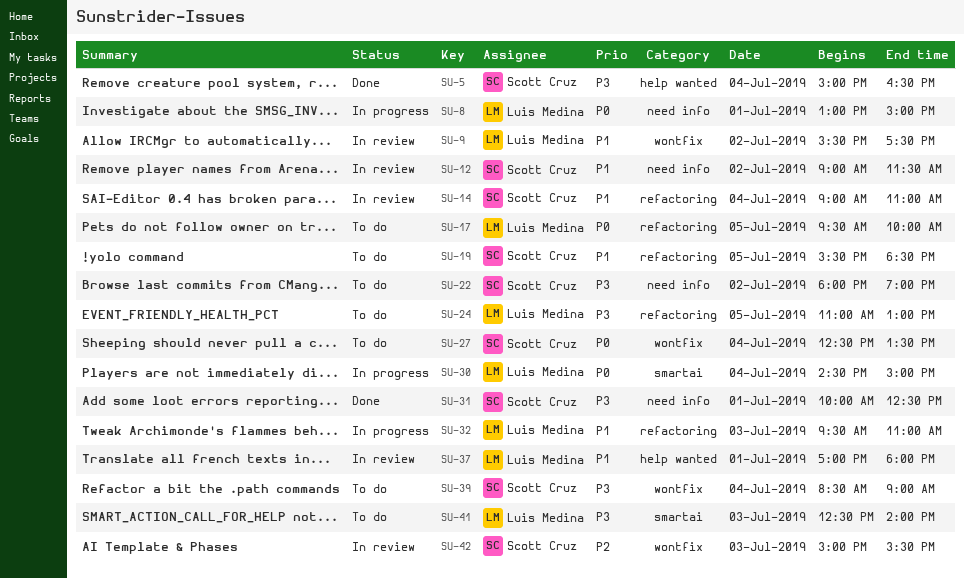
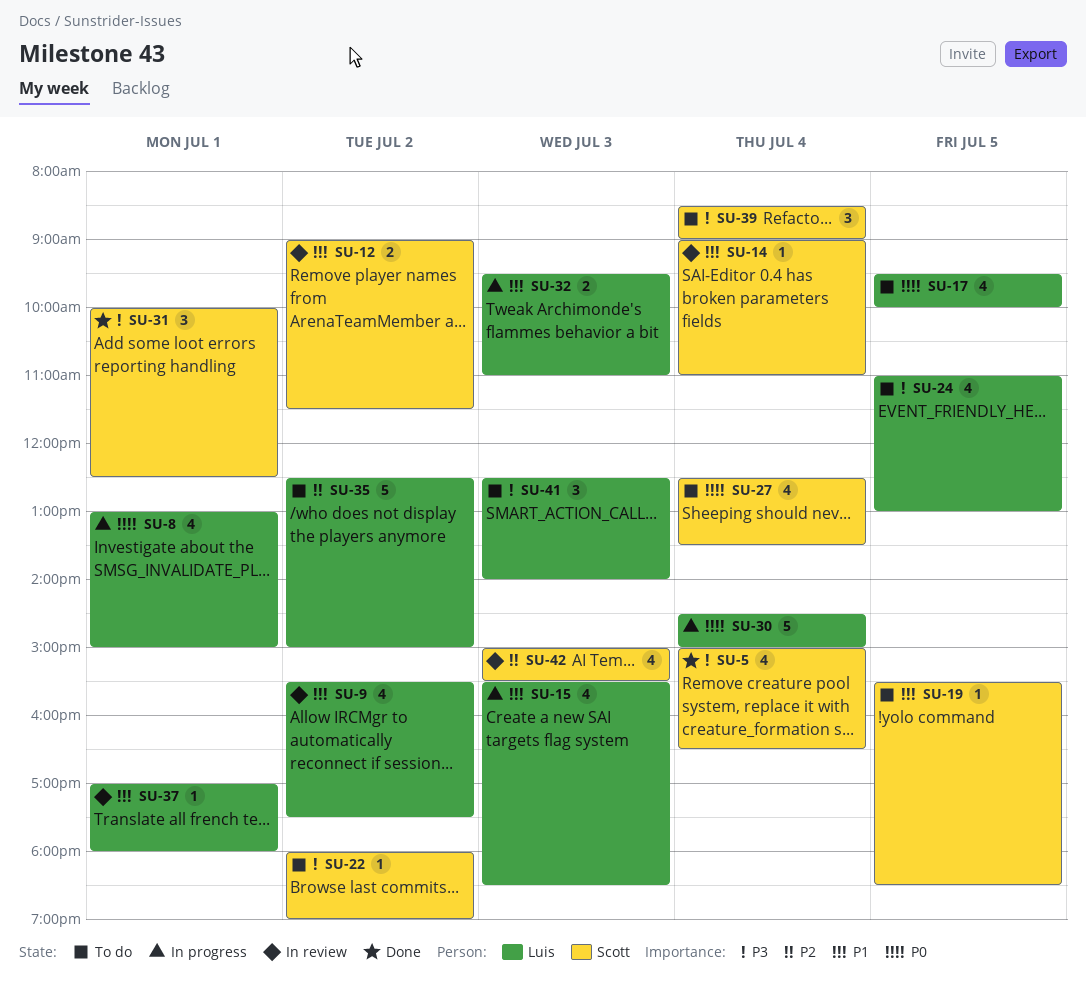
SU-15: none -> present
SU-35: none -> present

